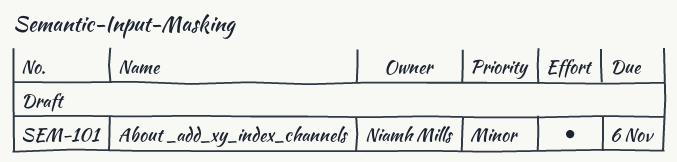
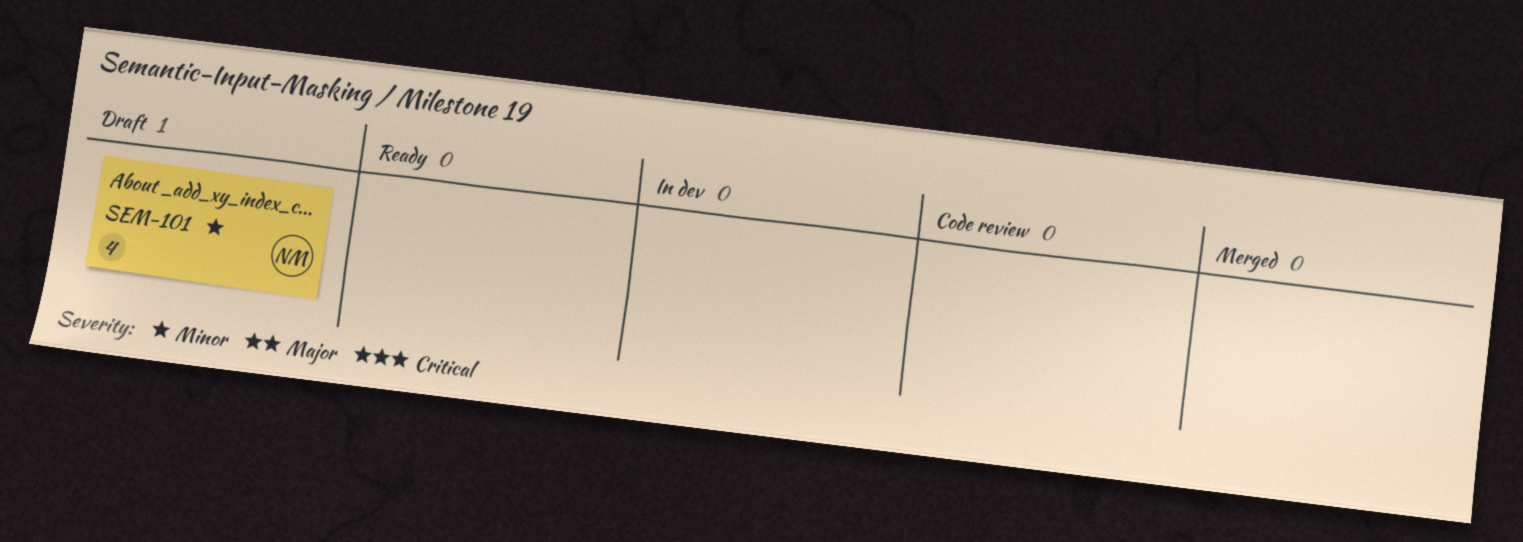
SEM-101, estimate: 1 -> 4

